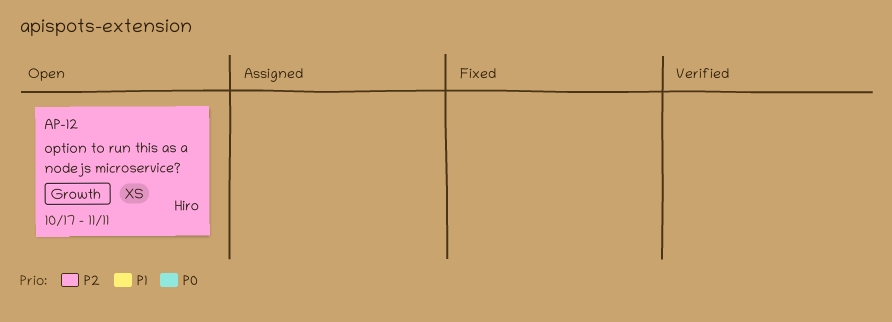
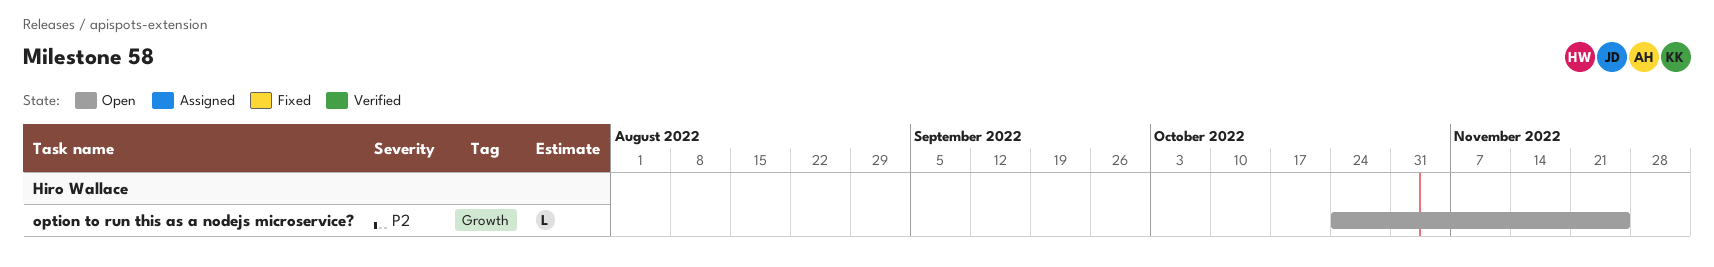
option to run this as a nodejs microservice?, estimate: XS -> L
option to run this as a nodejs microservice?, start: Oct 17 -> Oct 24
option to run this as a nodejs microservice?, due: Nov 11 -> Nov 25

